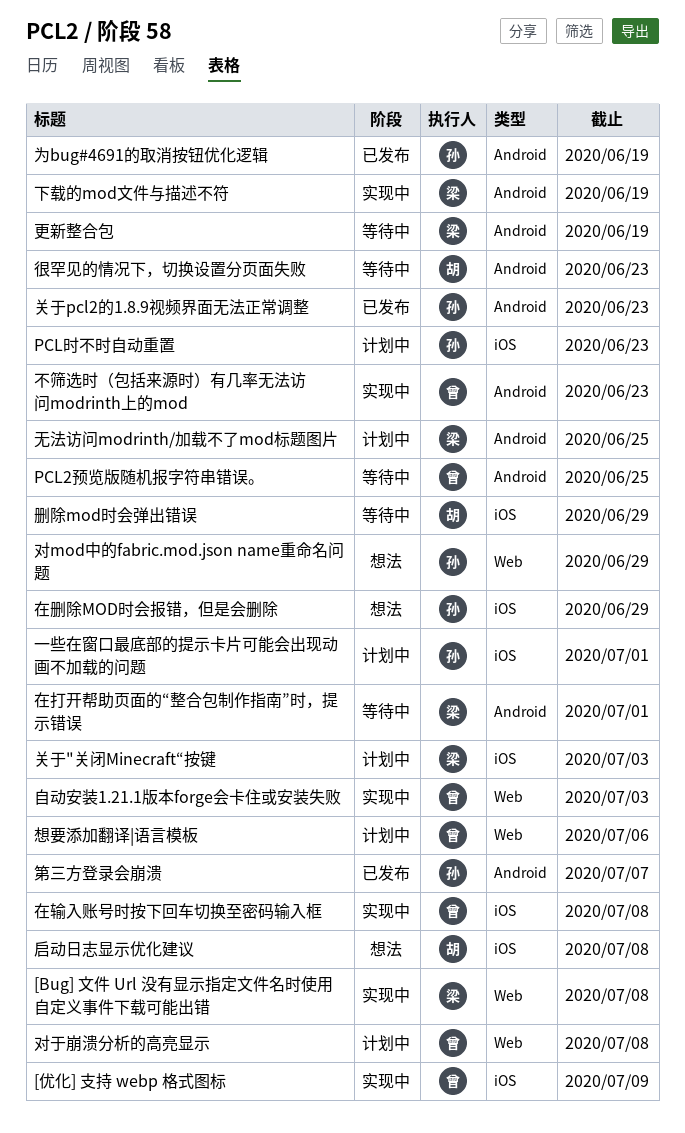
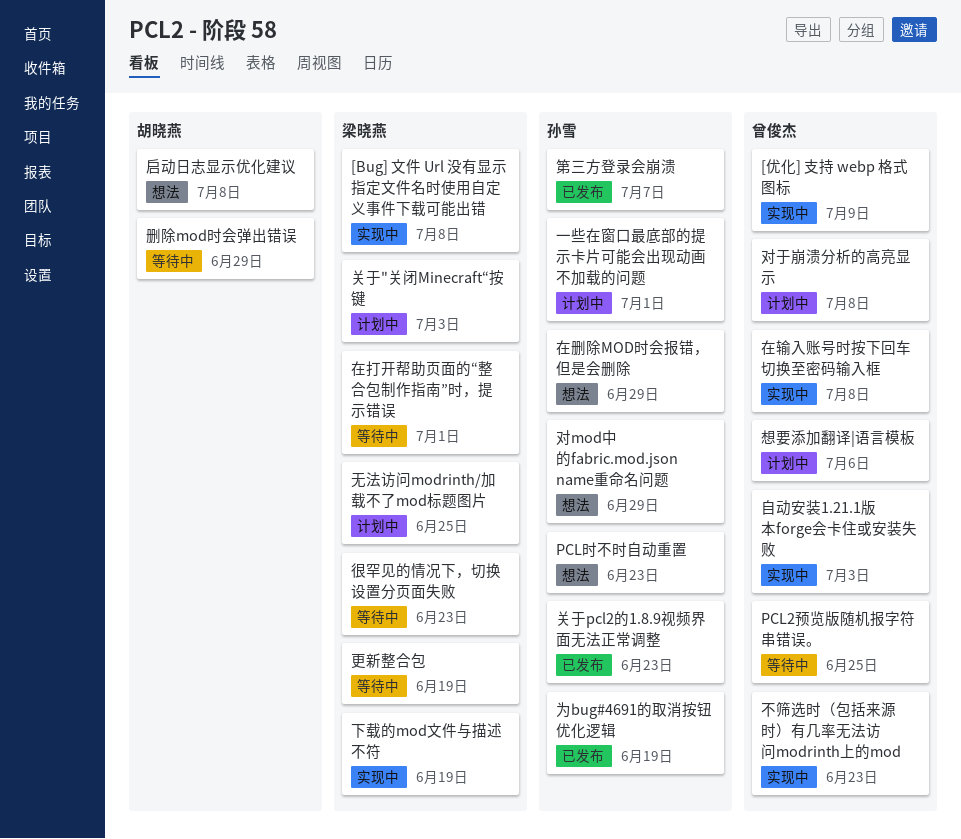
PCL时不时自动重置, status: 计划中 -> 想法
很罕见的情况下，切换设置分页面失败, owner: 胡晓燕 -> 梁晓燕

